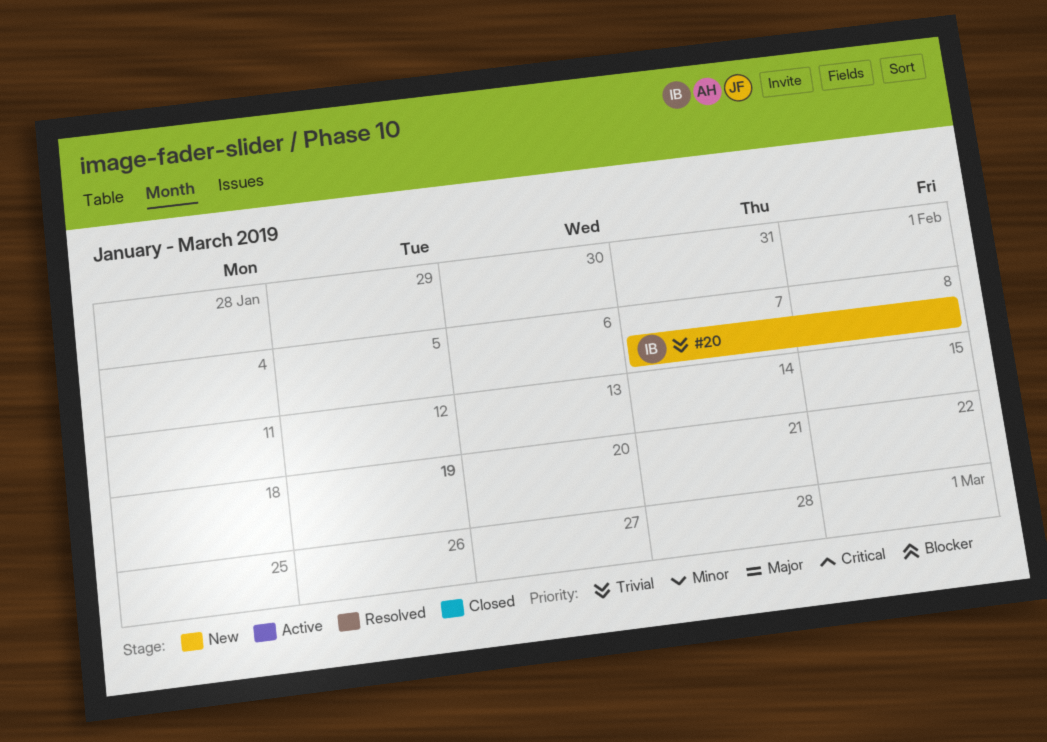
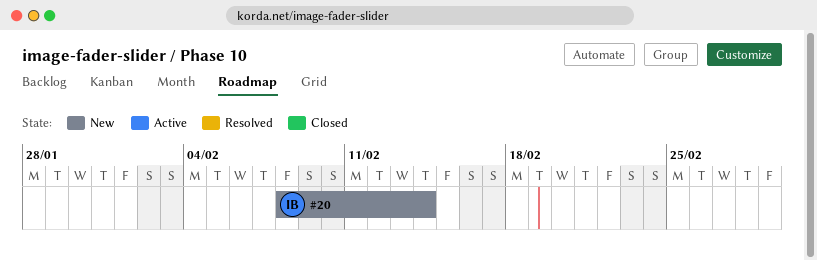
#20, start: Feb 7 -> Feb 8
#20, due: Feb 8 -> Feb 14

